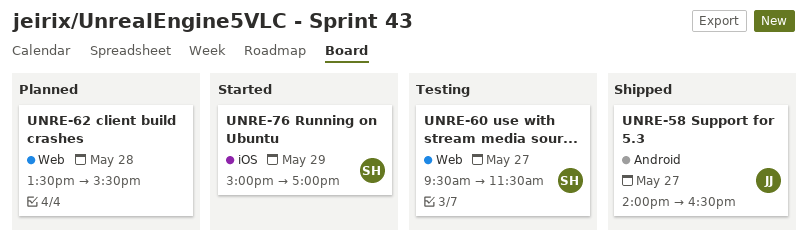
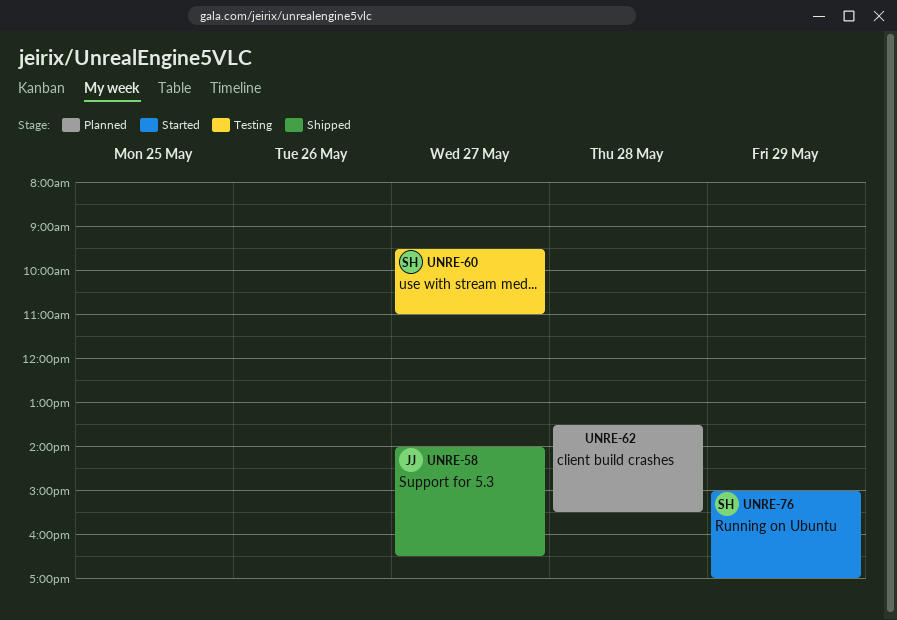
UNRE-60, ends: 11:30 -> 11:00

